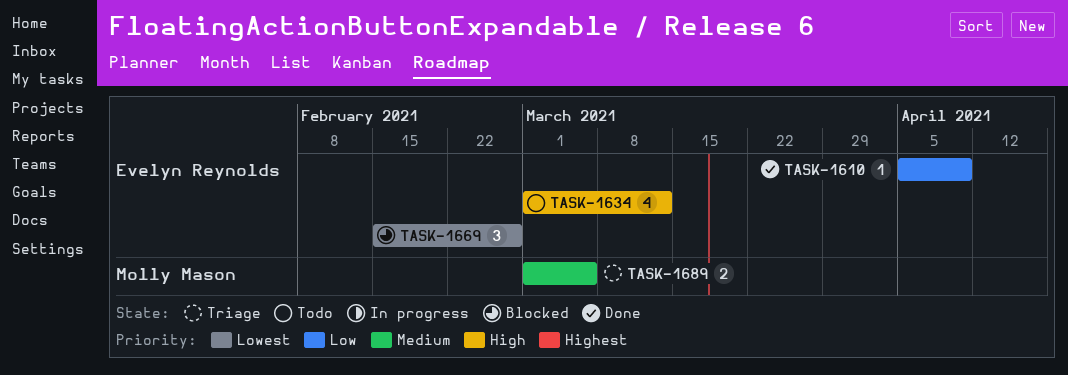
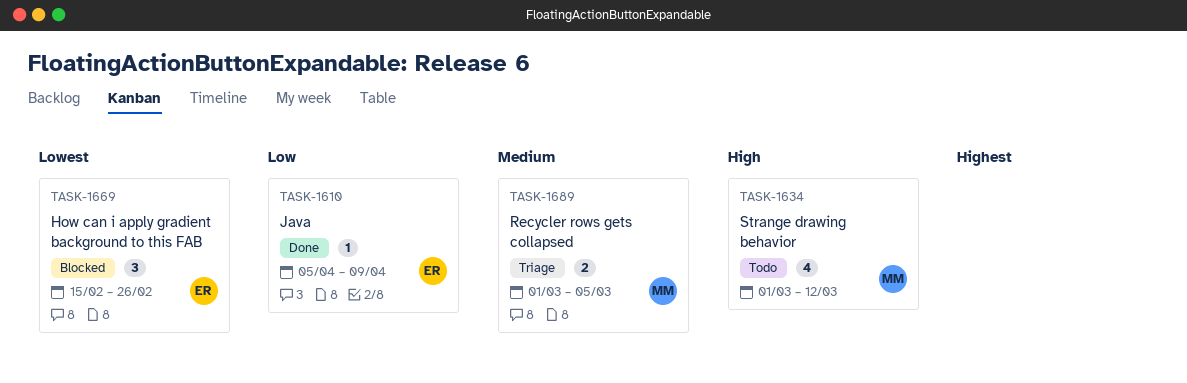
TASK-1634, owner: Evelyn Reynolds -> Molly Mason

